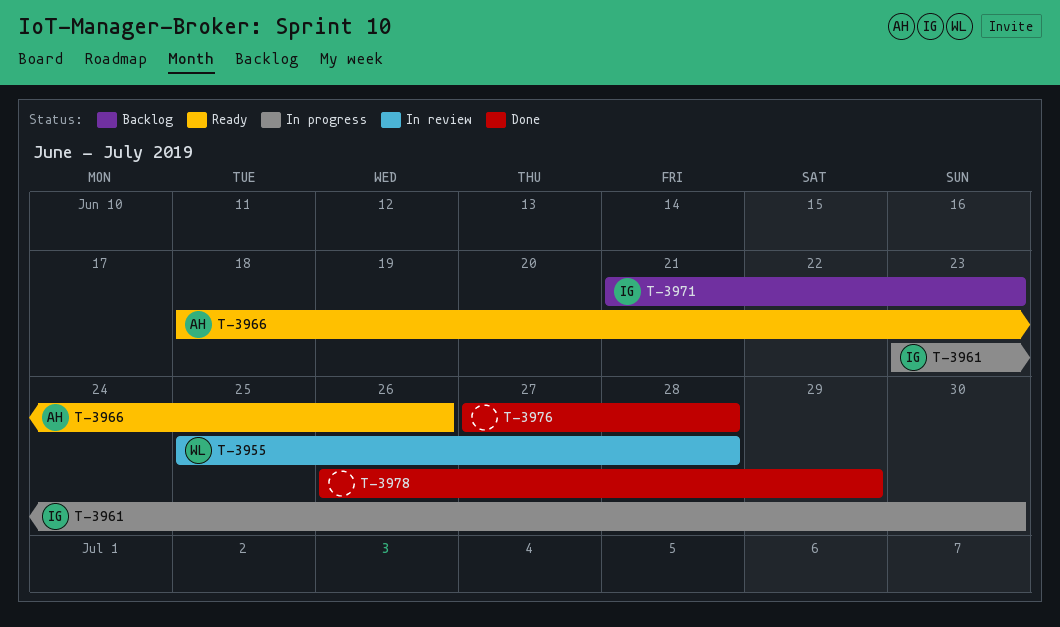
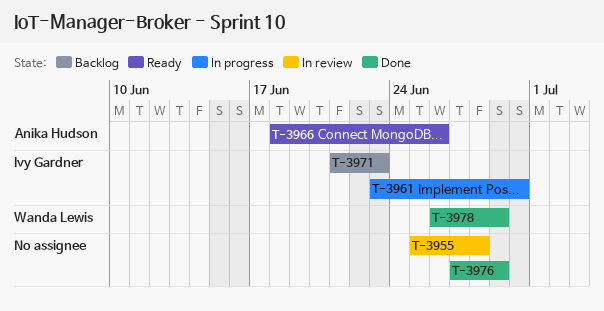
T-3955, owner: Wanda Lewis -> none
T-3976, due: Jun 28 -> Jun 29
T-3978, owner: none -> Wanda Lewis

